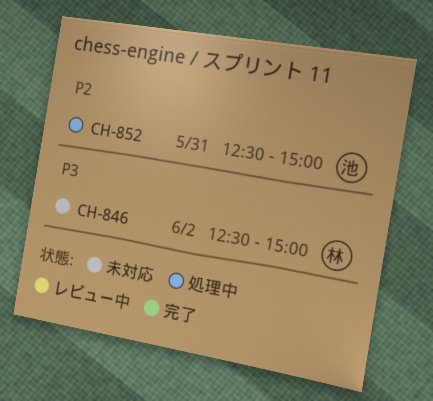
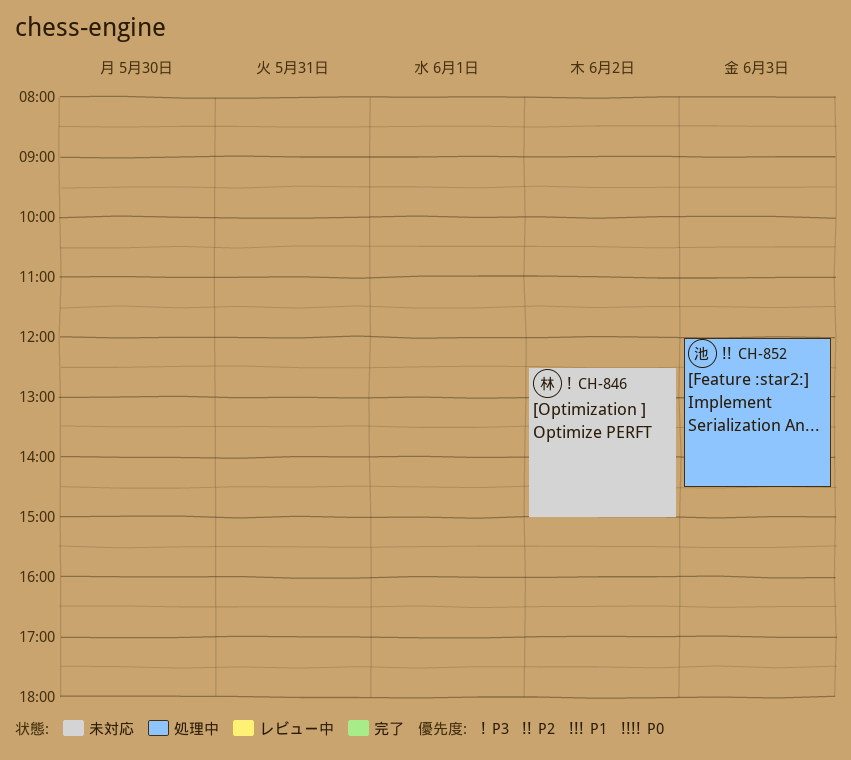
CH-852, day: May 31 -> Jun 3
CH-852, begins: 12:30 -> 12:00
CH-852, ends: 15:00 -> 14:30

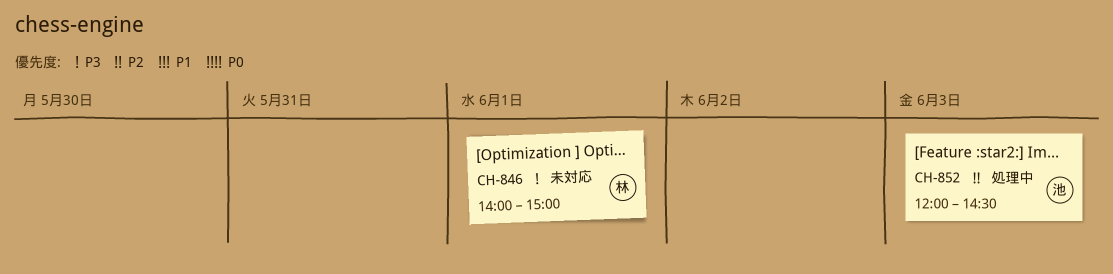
CH-846, day: Jun 2 -> Jun 1
CH-846, begins: 12:30 -> 14:00

